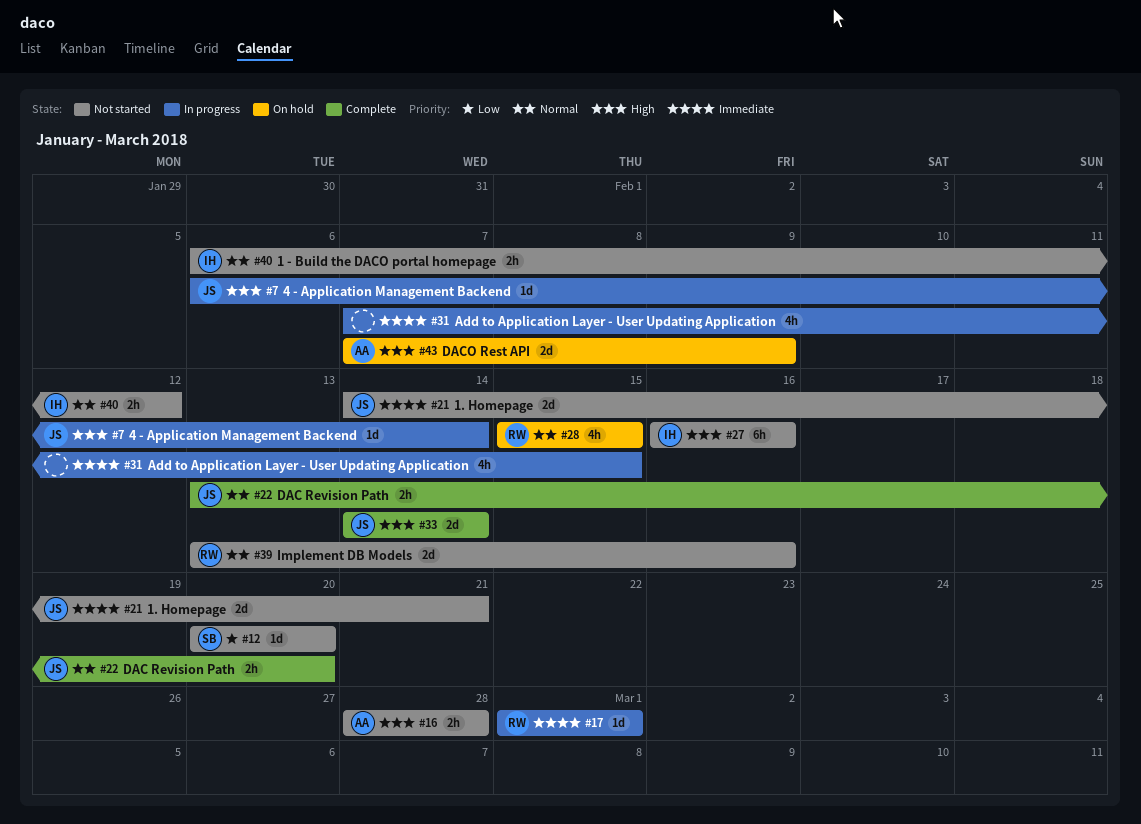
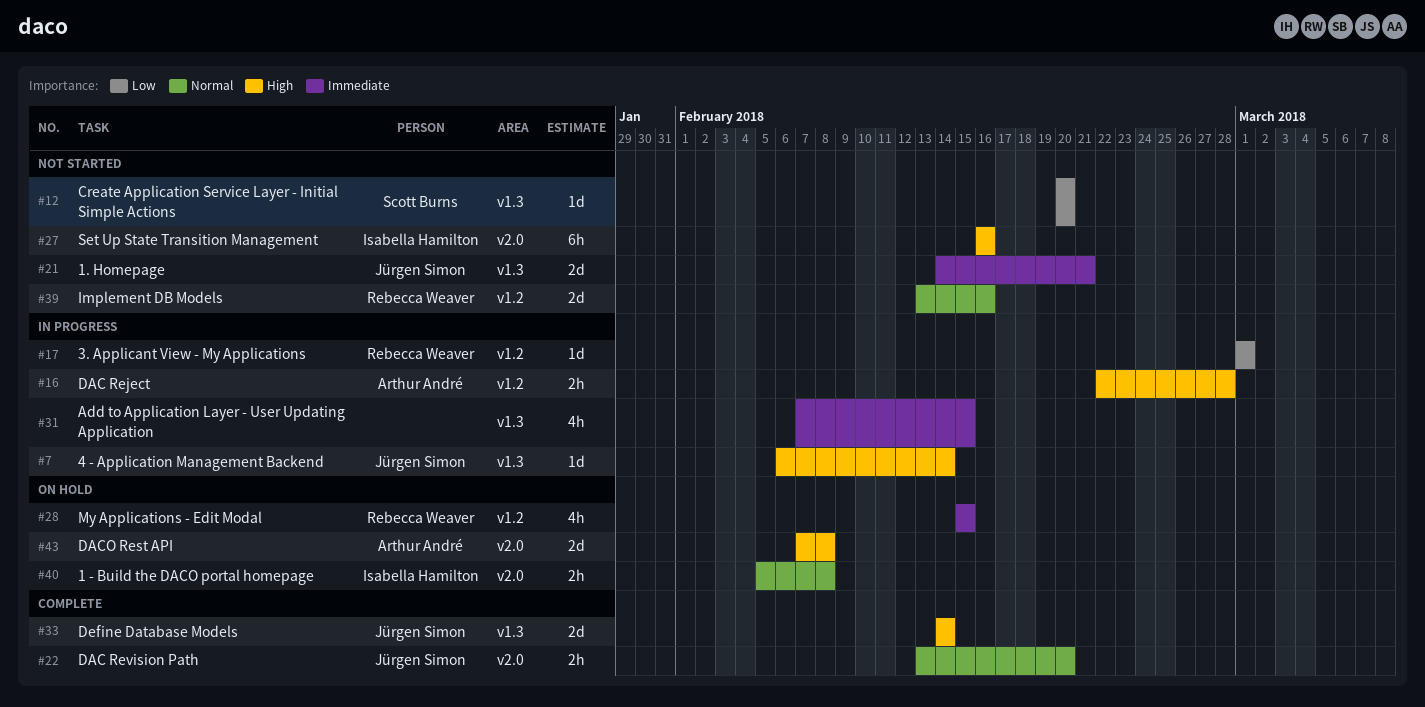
#16, status: Not started -> In progress
#16, start: Feb 28 -> Feb 22
#17, priority: Immediate -> Low
#28, priority: Normal -> Immediate
#40, status: Not started -> On hold
#40, start: Feb 6 -> Feb 5
#40, due: Feb 12 -> Feb 8
#43, due: Feb 9 -> Feb 8

